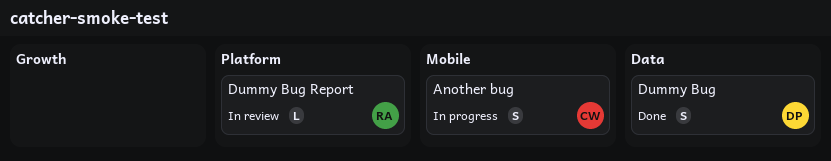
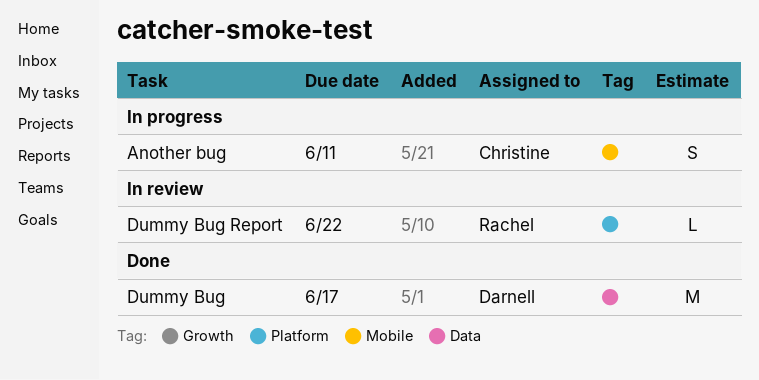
Dummy Bug, estimate: S -> M

